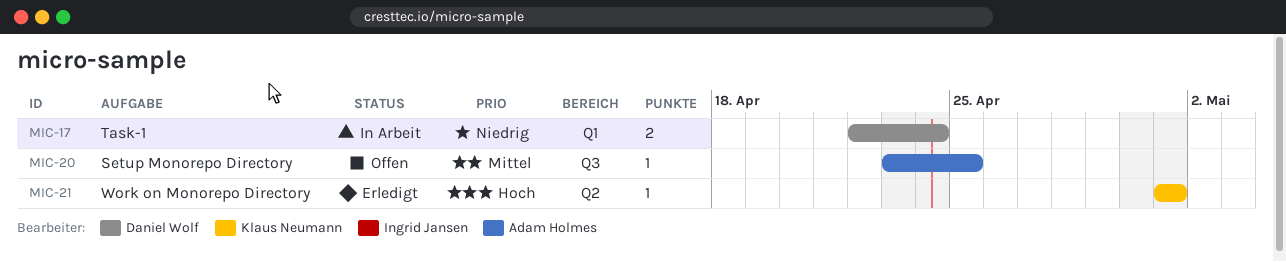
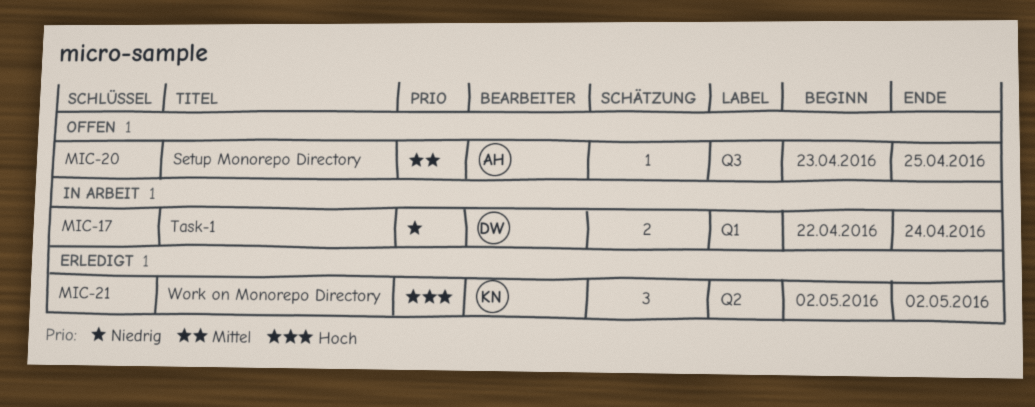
MIC-21, estimate: 1 -> 3
MIC-21, start: May 1 -> May 2
MIC-21, due: May 1 -> May 2

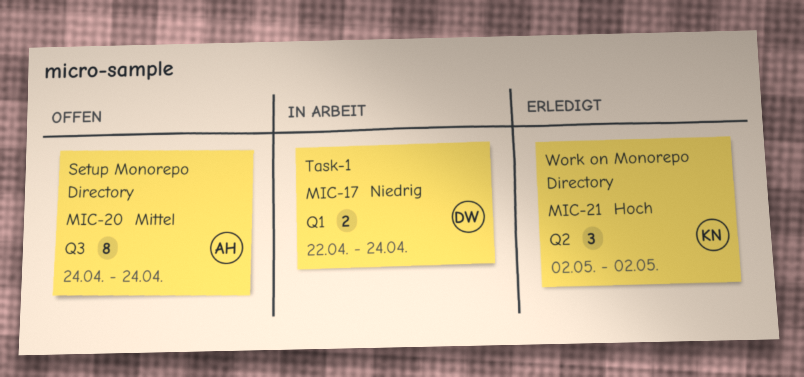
MIC-20, estimate: 1 -> 8
MIC-20, start: Apr 23 -> Apr 24
MIC-20, due: Apr 25 -> Apr 24

